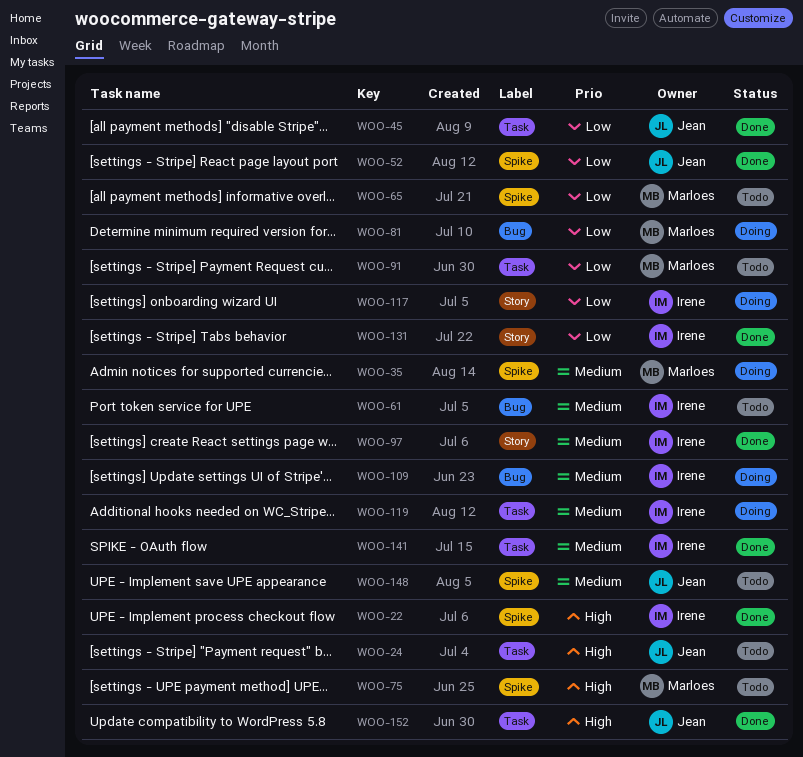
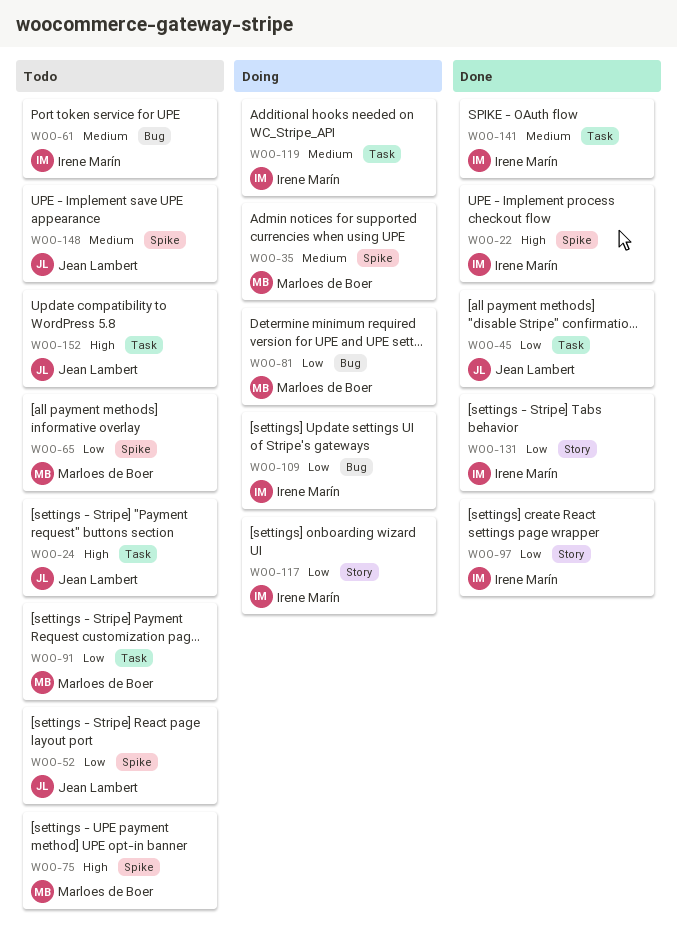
WOO-52, status: Done -> Todo
WOO-97, priority: Medium -> Low
WOO-109, priority: Medium -> Low
WOO-152, status: Done -> Todo

